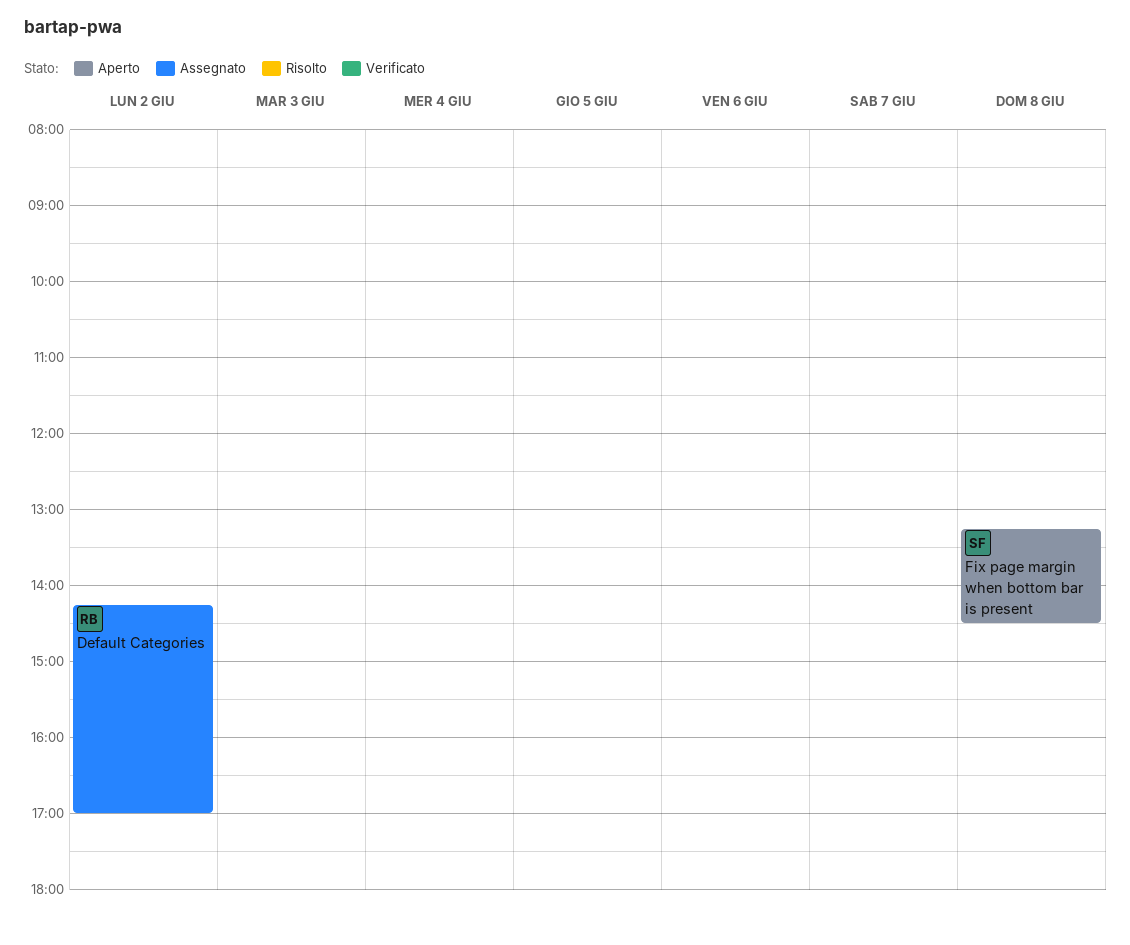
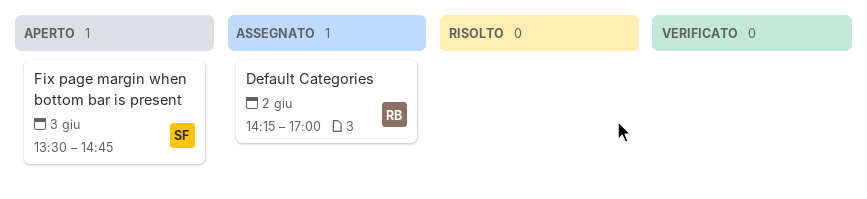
Fix page margin when bottom bar is present, day: Jun 8 -> Jun 3
Fix page margin when bottom bar is present, begins: 13:15 -> 13:30
Fix page margin when bottom bar is present, ends: 14:30 -> 14:45

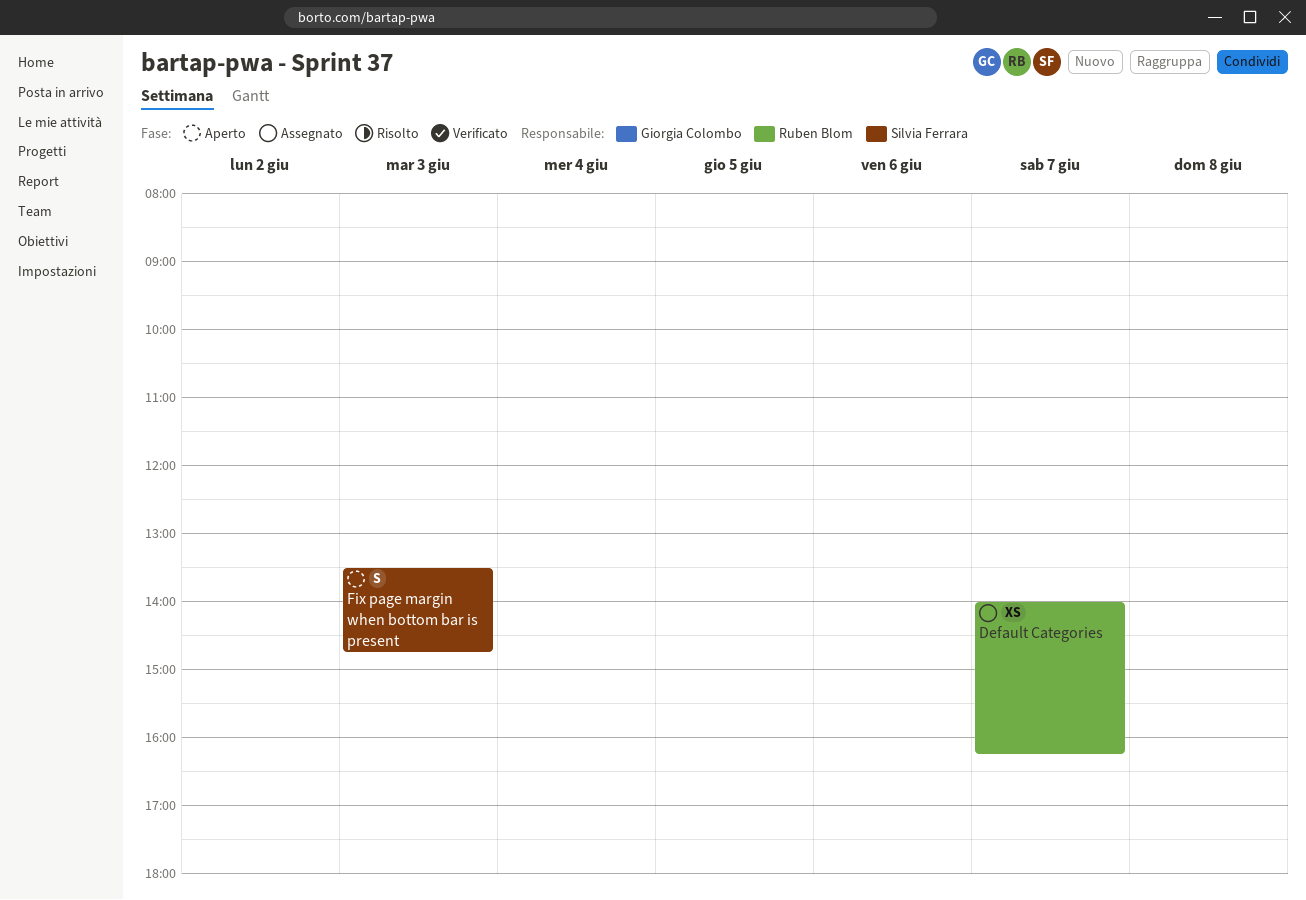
Default Categories, day: Jun 2 -> Jun 7
Default Categories, begins: 14:15 -> 14:00
Default Categories, ends: 17:00 -> 16:15

